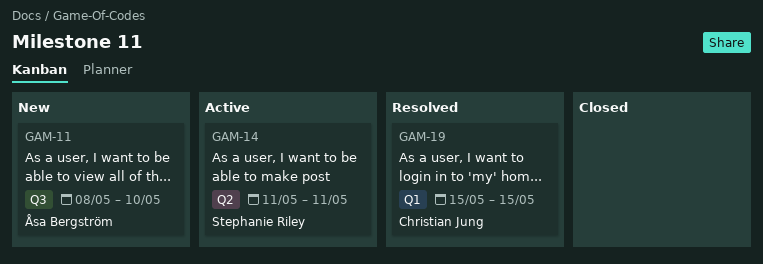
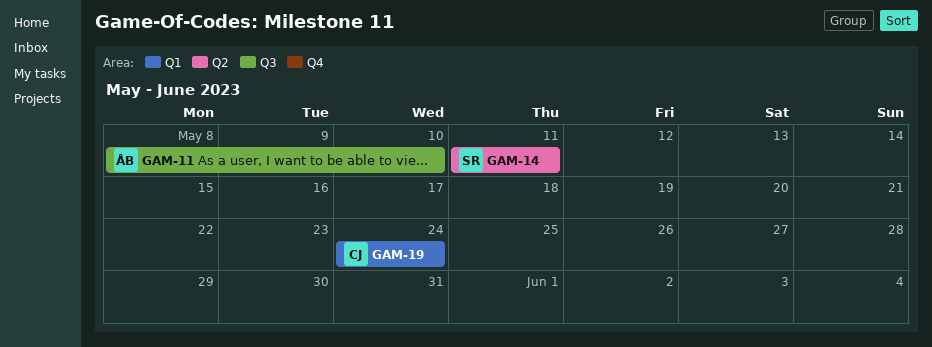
GAM-19, start: May 15 -> May 24
GAM-19, due: May 15 -> May 24

